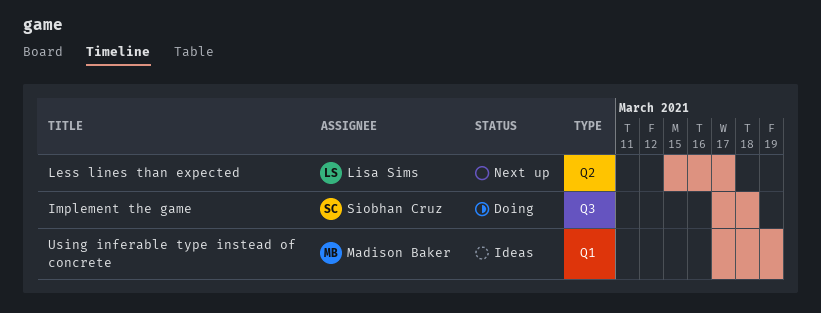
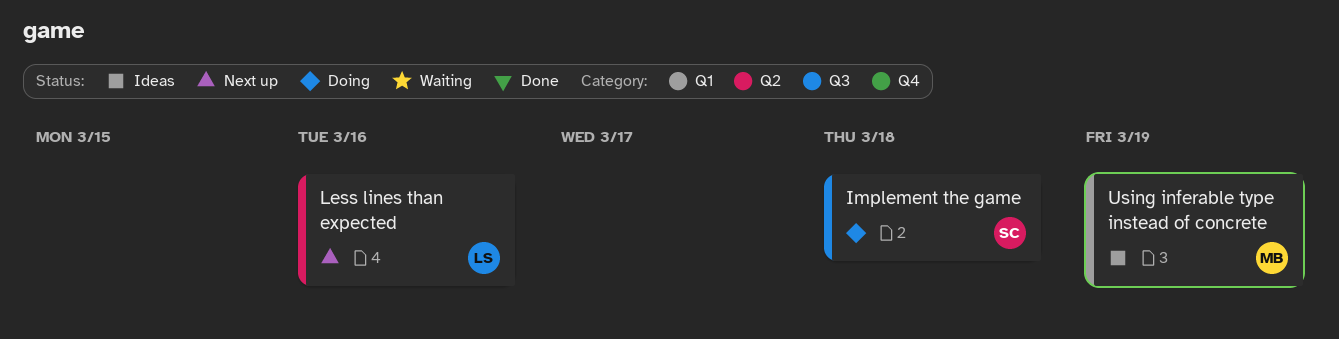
Less lines than expected, due: Mar 17 -> Mar 16

